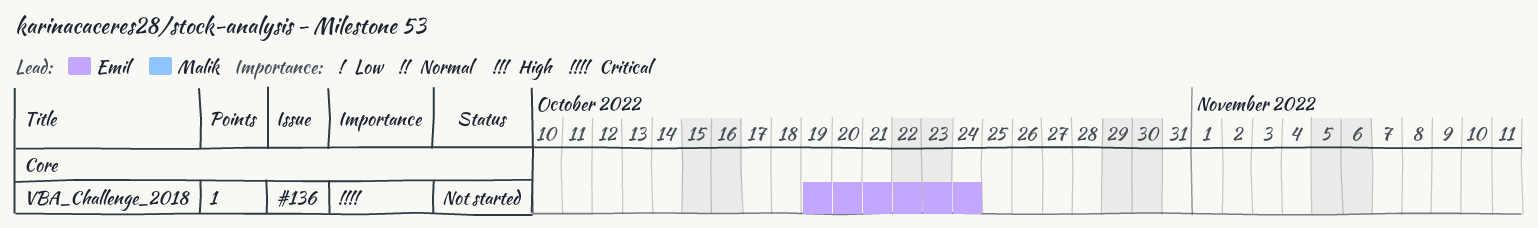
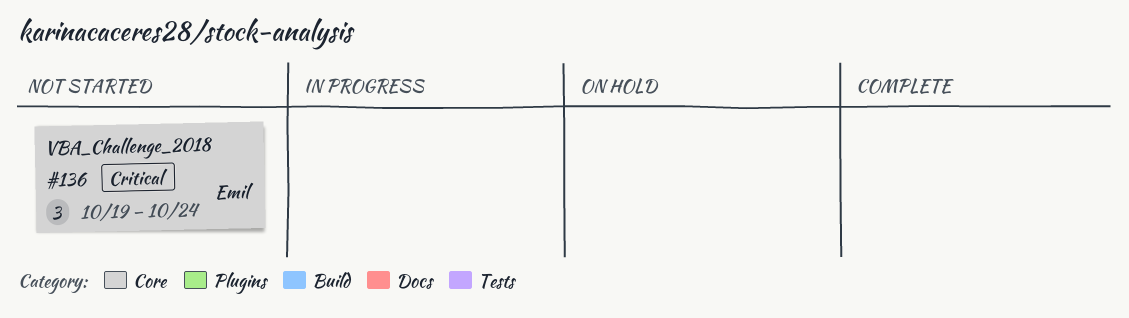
#136, estimate: 1 -> 3

